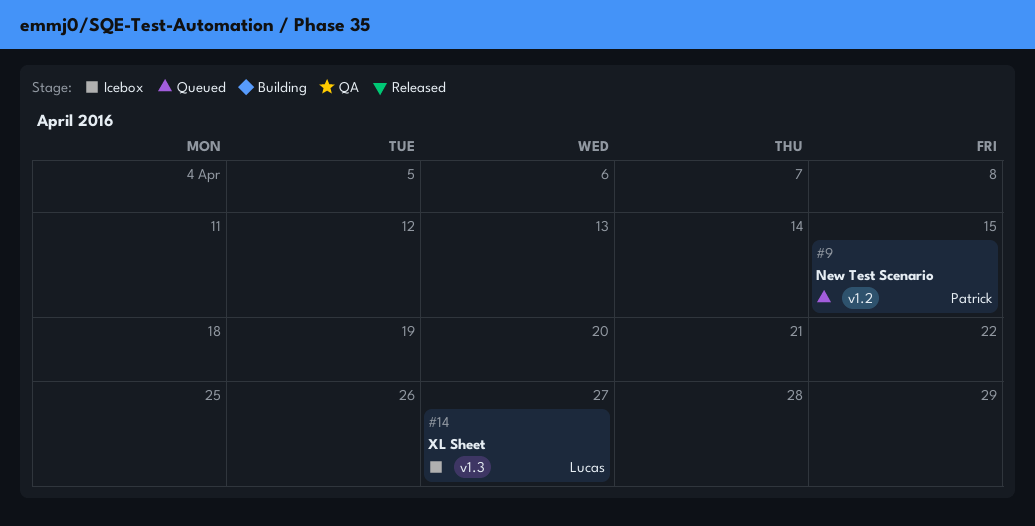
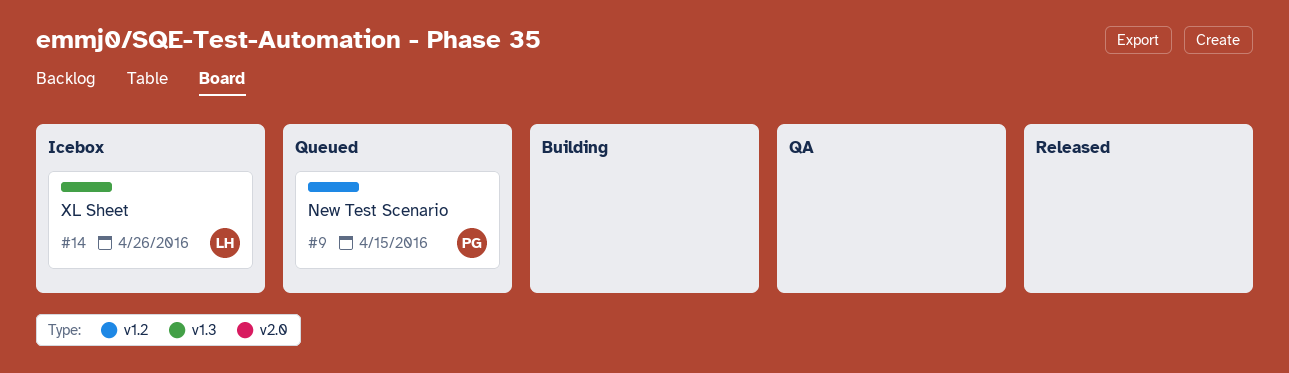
#14, due: Apr 27 -> Apr 26

